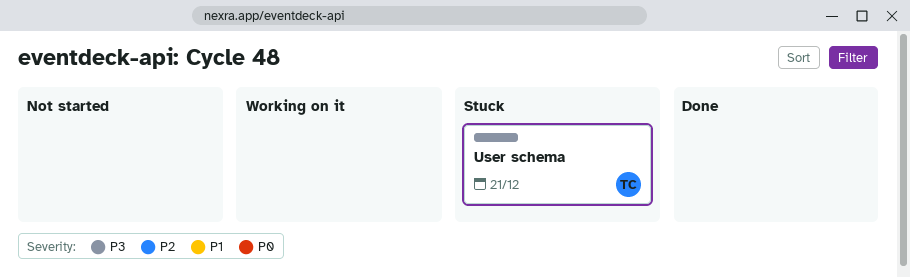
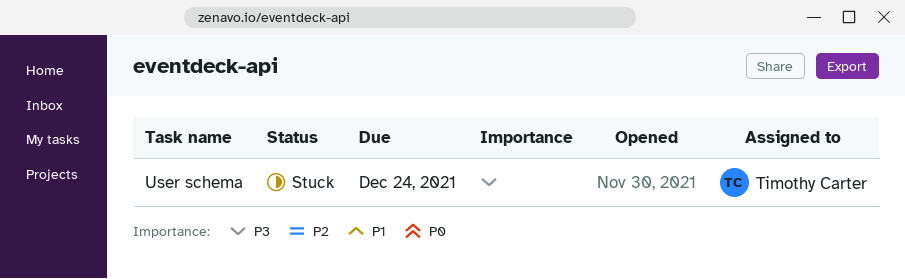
User schema, due: Dec 21 -> Dec 24

